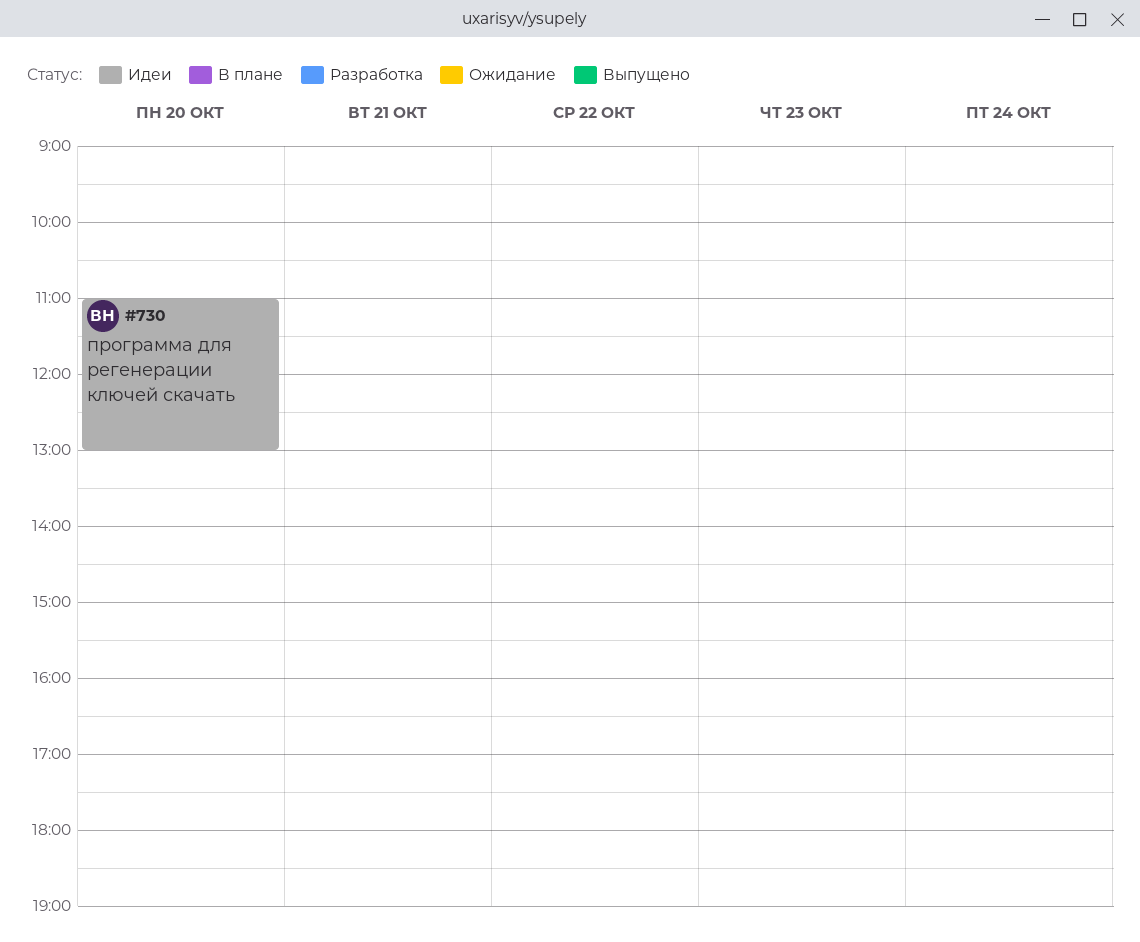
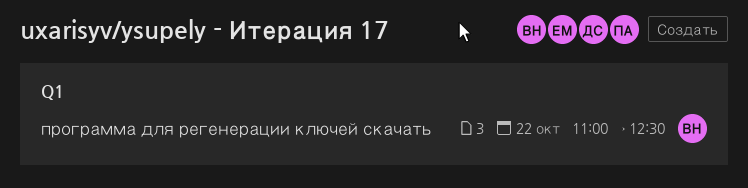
программа для регенерации ключей скачать, day: Oct 20 -> Oct 22
программа для регенерации ключей скачать, ends: 13:00 -> 12:30

